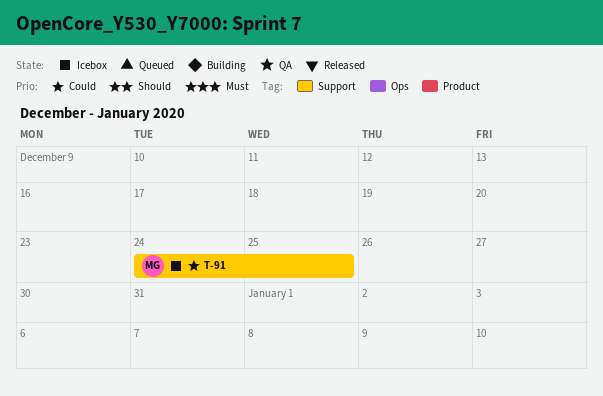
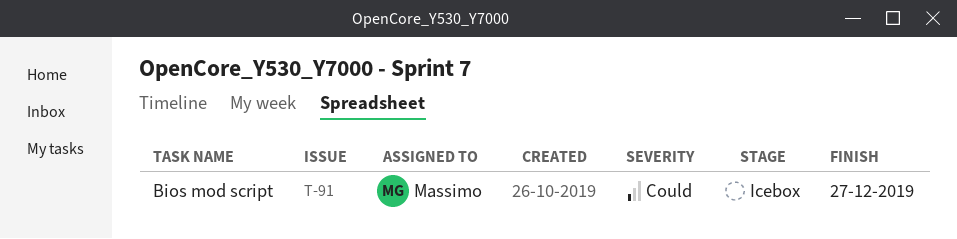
T-91, due: Dec 25 -> Dec 27

